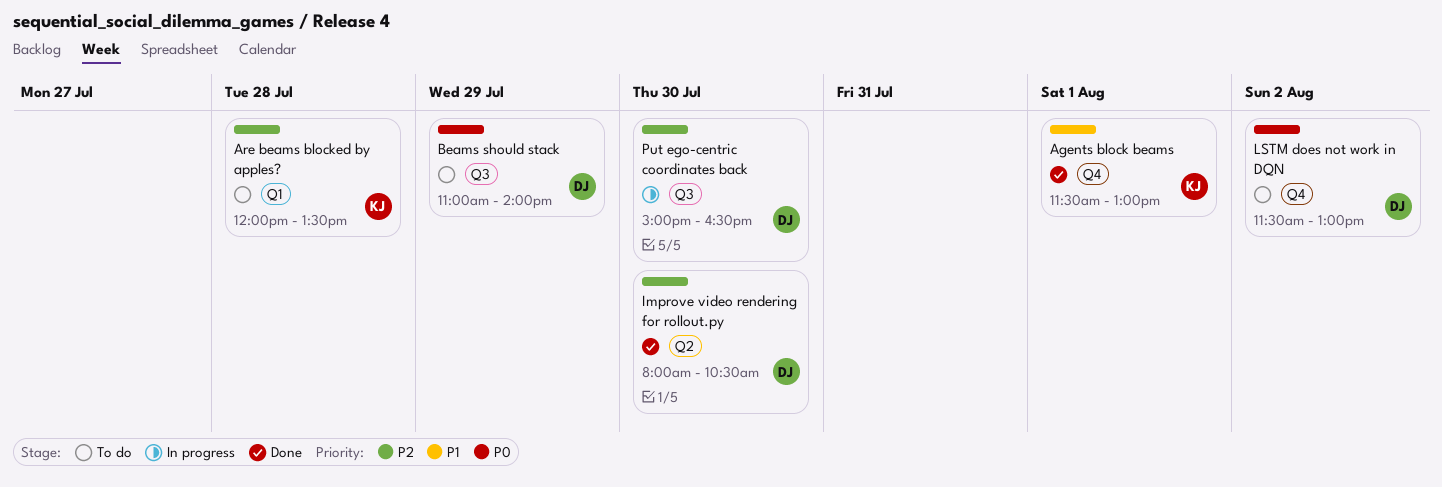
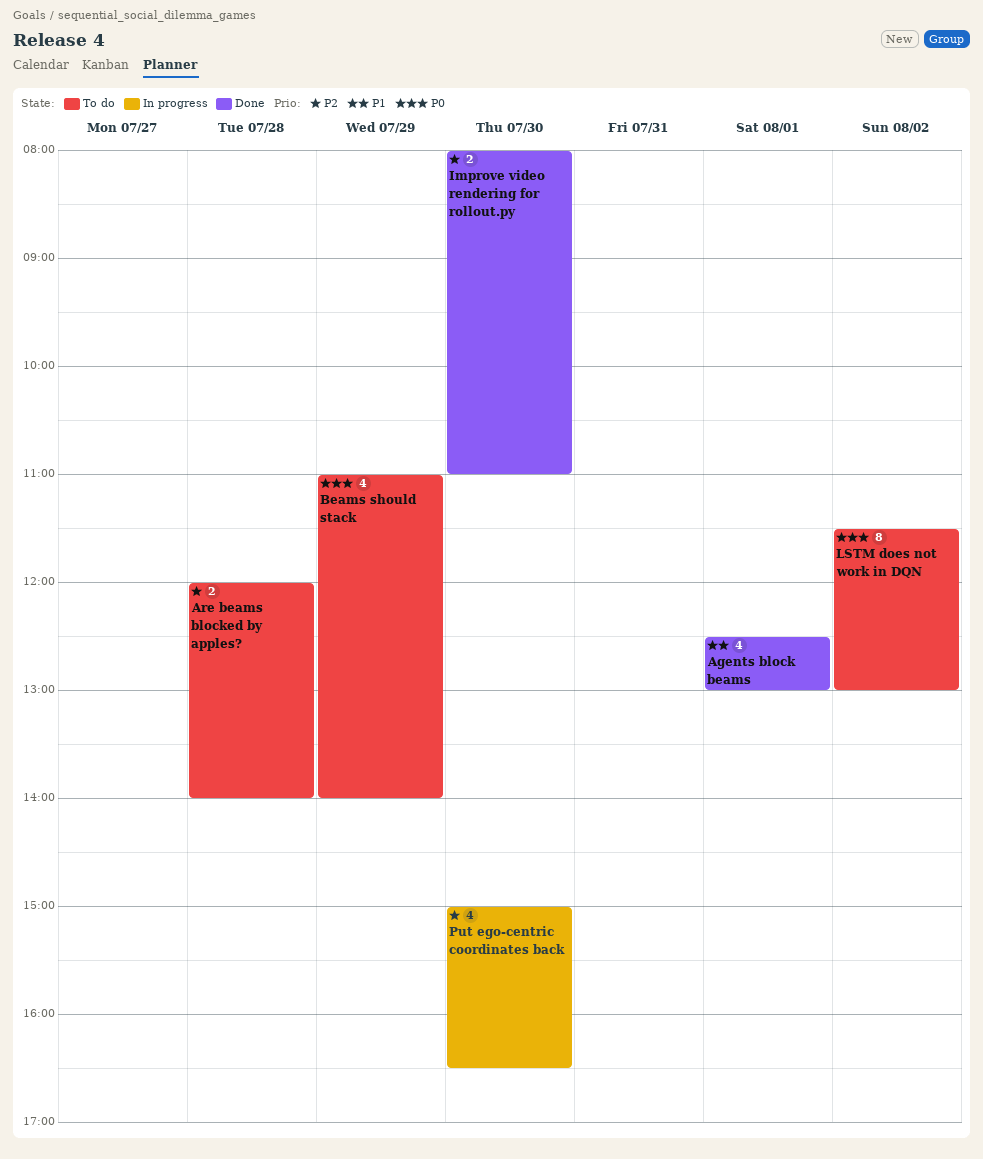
Agents block beams, begins: 11:30 -> 12:30
Are beams blocked by apples?, ends: 13:30 -> 14:00
Improve video rendering for rollout.py, ends: 10:30 -> 11:00

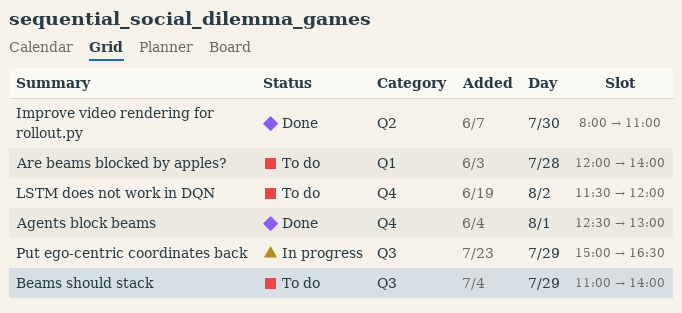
LSTM does not work in DQN, ends: 13:00 -> 12:00
Put ego-centric coordinates back, day: Jul 30 -> Jul 29

